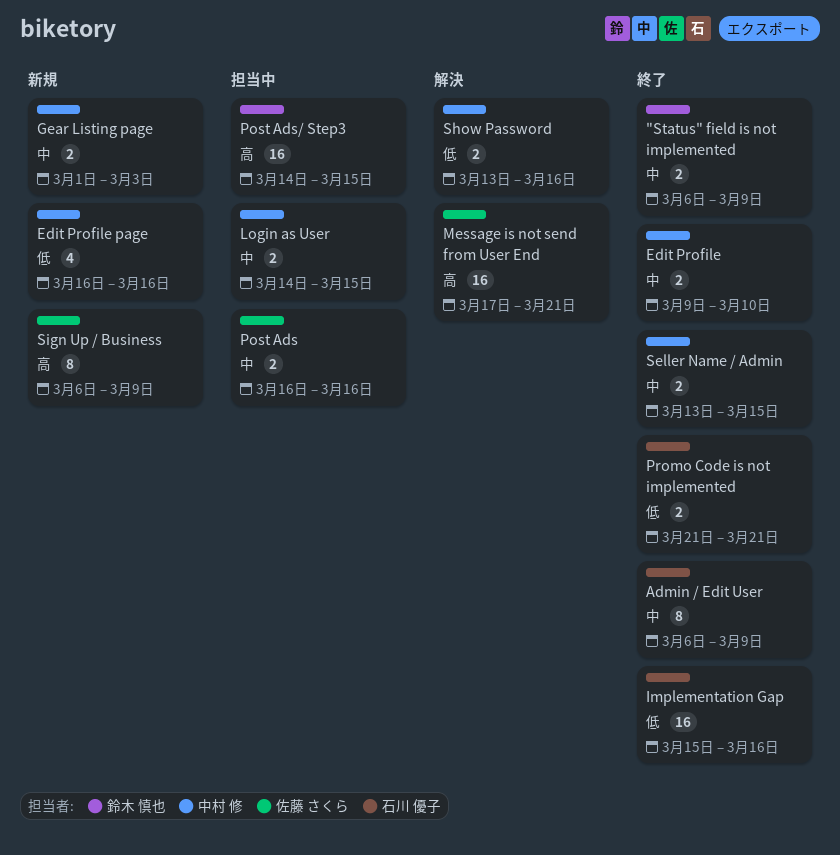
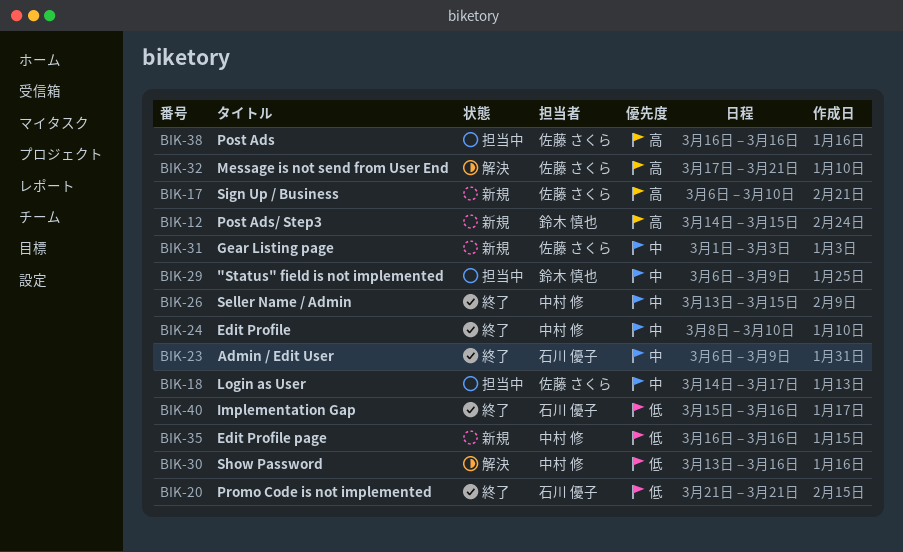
"Status" field is not implemented, status: 終了 -> 担当中
Edit Profile, start: Mar 9 -> Mar 8
Gear Listing page, owner: 中村 修 -> 佐藤 さくら
Login as User, owner: 中村 修 -> 佐藤 さくら
Login as User, due: Mar 15 -> Mar 17
Post Ads, priority: 中 -> 高
Post Ads/ Step3, status: 担当中 -> 新規
Sign Up / Business, due: Mar 9 -> Mar 10

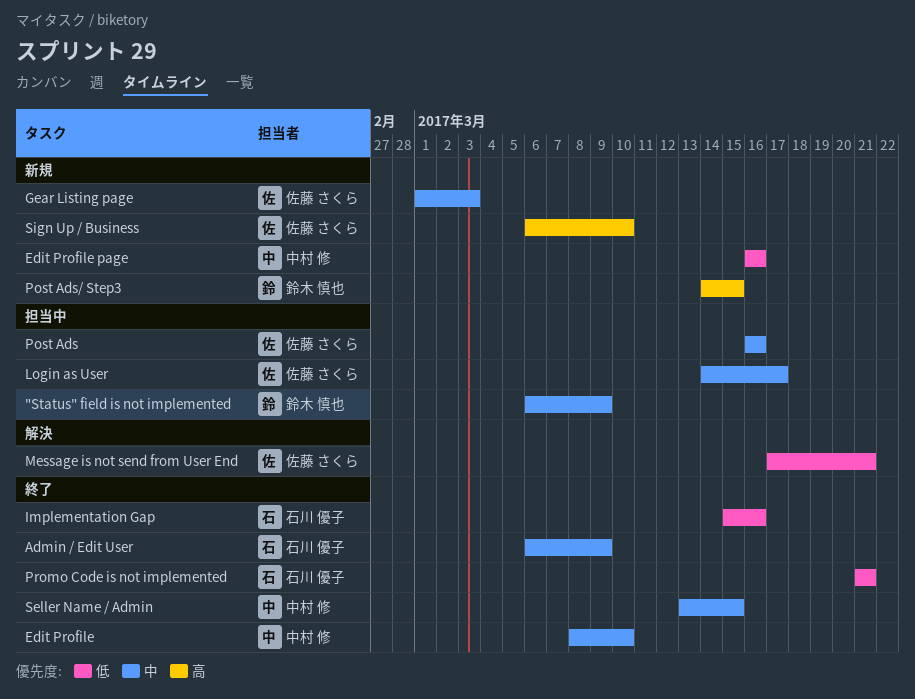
Message is not send from User End, priority: 高 -> 低
Post Ads, priority: 高 -> 中
Show Password: present -> none

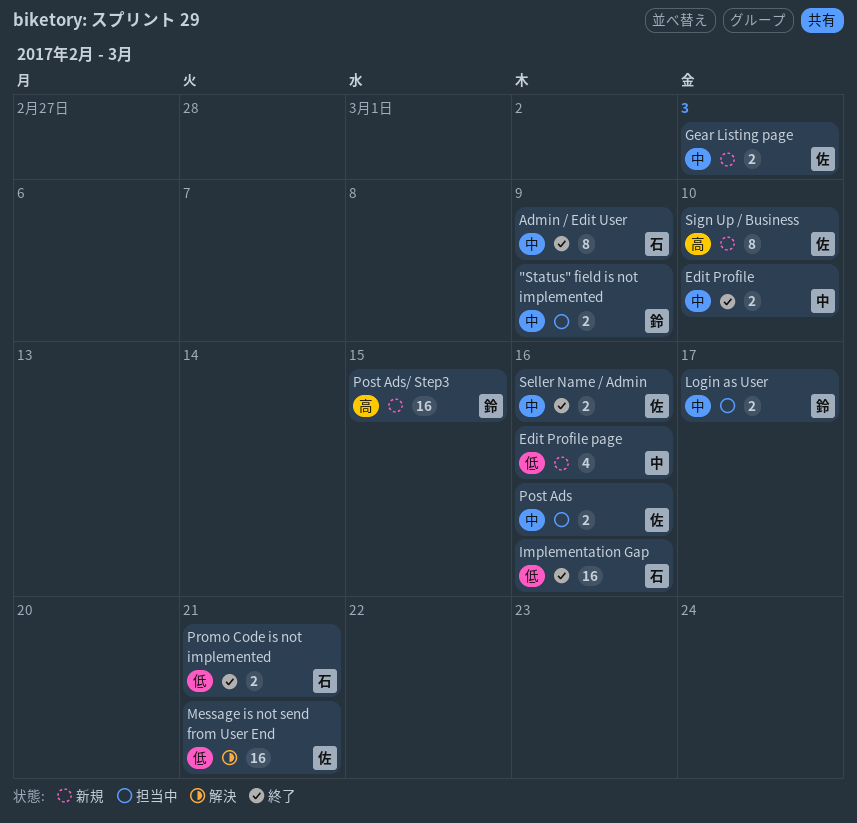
Login as User, owner: 佐藤 さくら -> 鈴木 慎也
Seller Name / Admin, owner: 中村 修 -> 佐藤 さくら
Seller Name / Admin, due: Mar 15 -> Mar 16

